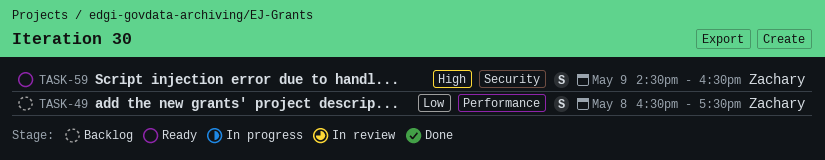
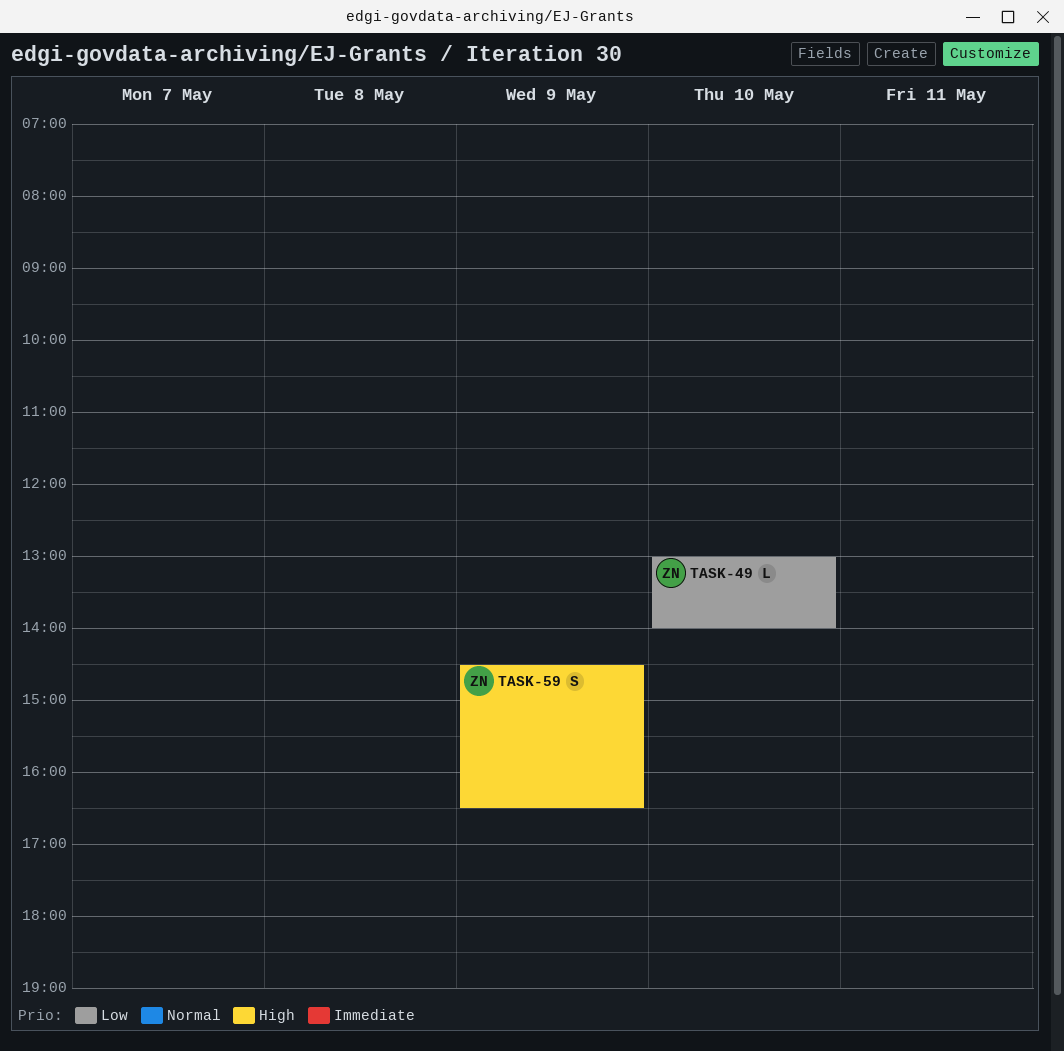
TASK-49, estimate: S -> L
TASK-49, day: May 8 -> May 10
TASK-49, begins: 16:30 -> 13:00
TASK-49, ends: 17:30 -> 14:00

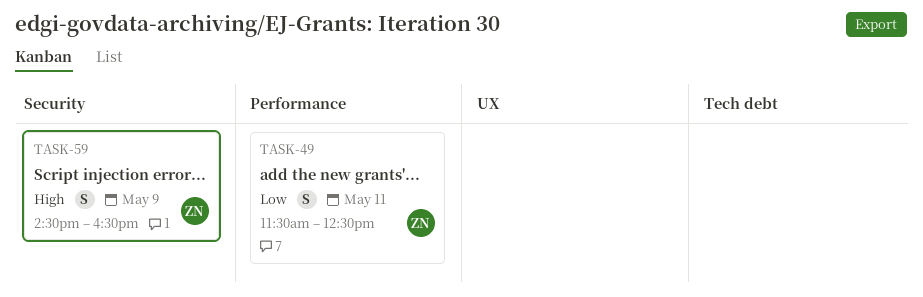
TASK-49, estimate: L -> S
TASK-49, day: May 10 -> May 11
TASK-49, begins: 13:00 -> 11:30
TASK-49, ends: 14:00 -> 12:30

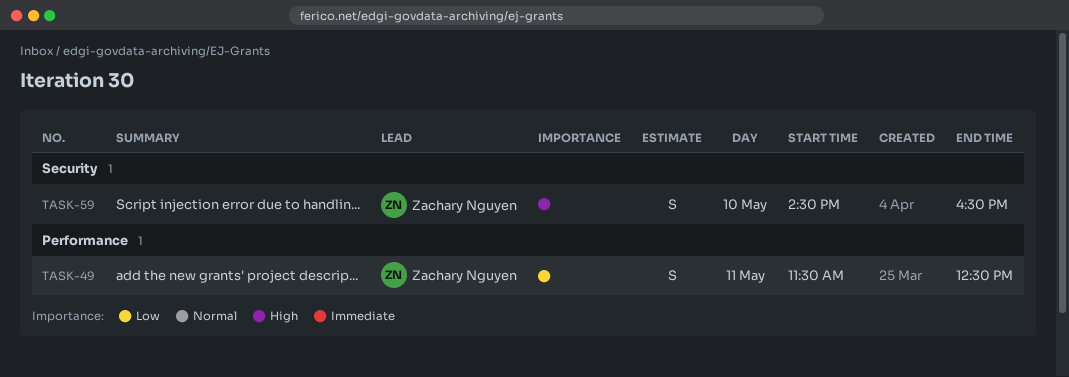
TASK-59, day: May 9 -> May 10

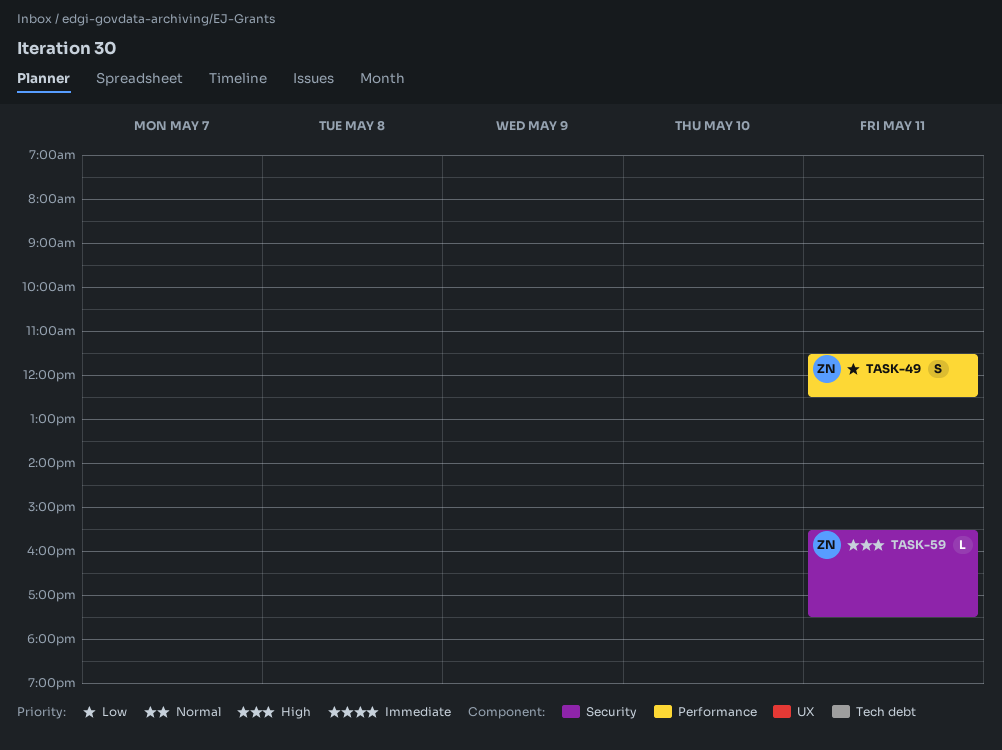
TASK-59, estimate: S -> L
TASK-59, day: May 10 -> May 11
TASK-59, begins: 14:30 -> 15:30
TASK-59, ends: 16:30 -> 17:30

